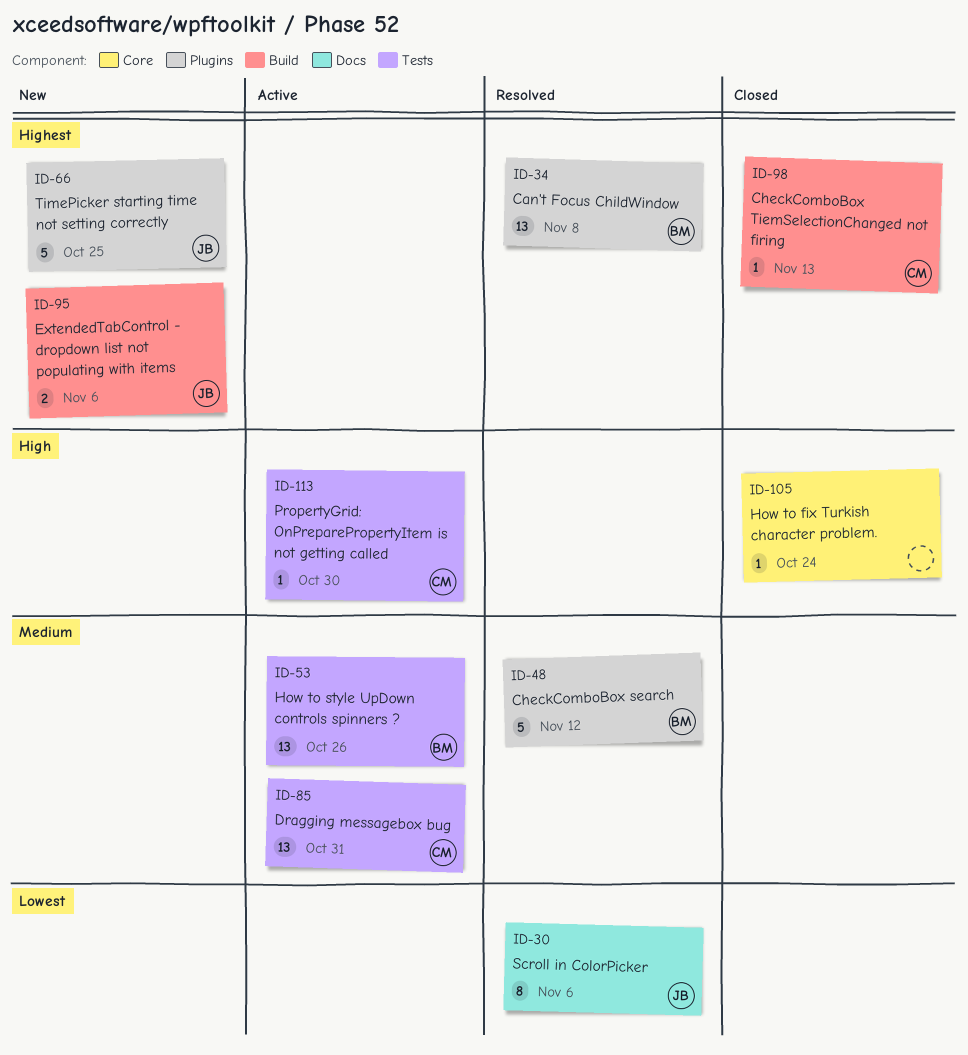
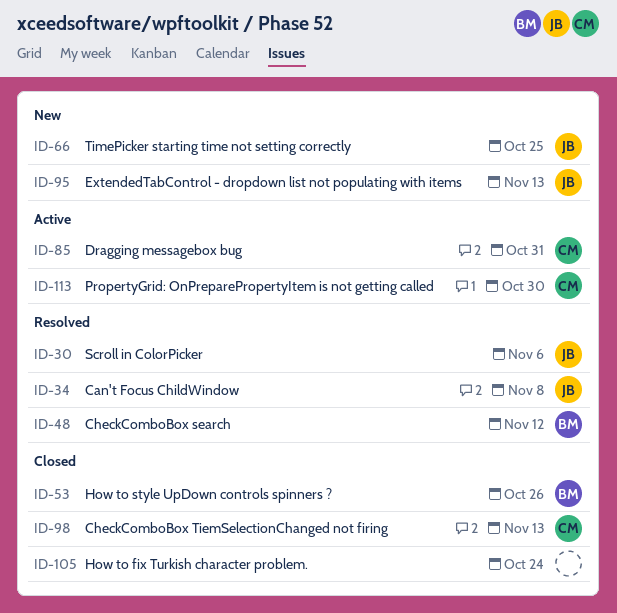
ID-34, owner: BM -> JB
ID-53, status: Active -> Closed
ID-95, due: Nov 6 -> Nov 13

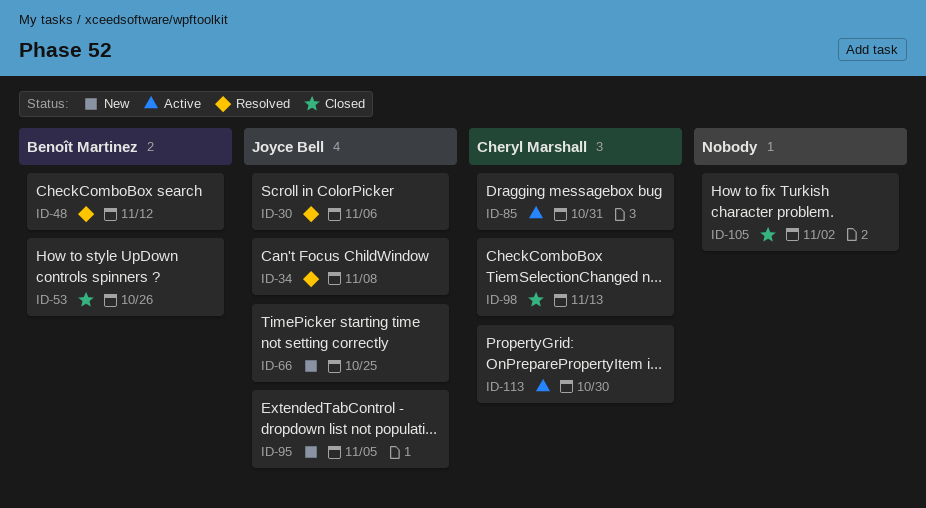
ID-95, due: Nov 13 -> Nov 5
ID-105, due: Oct 24 -> Nov 2

